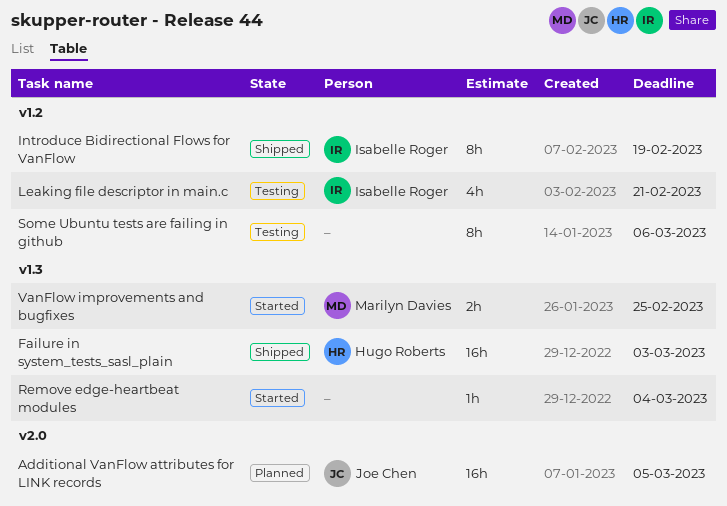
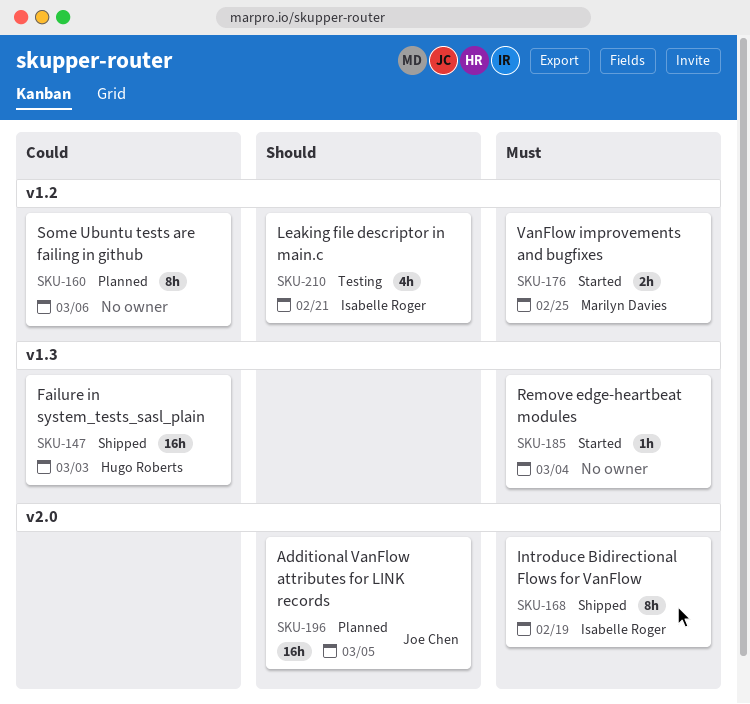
Introduce Bidirectional Flows for VanFlow, label: v1.2 -> v2.0
Some Ubuntu tests are failing in github, status: Testing -> Planned
VanFlow improvements and bugfixes, label: v1.3 -> v1.2

